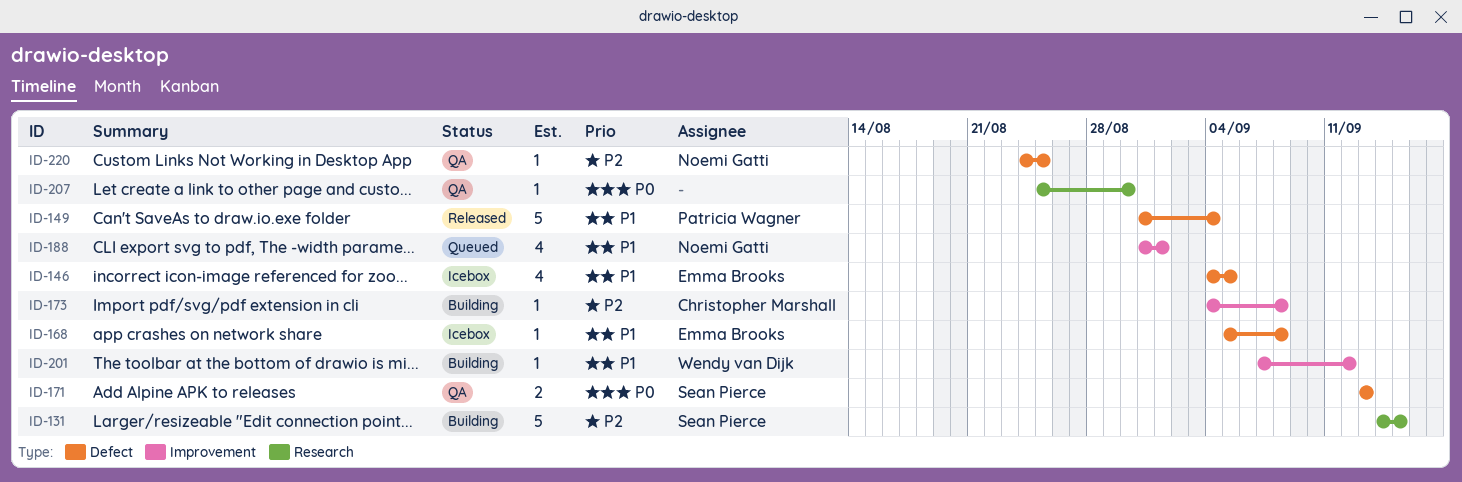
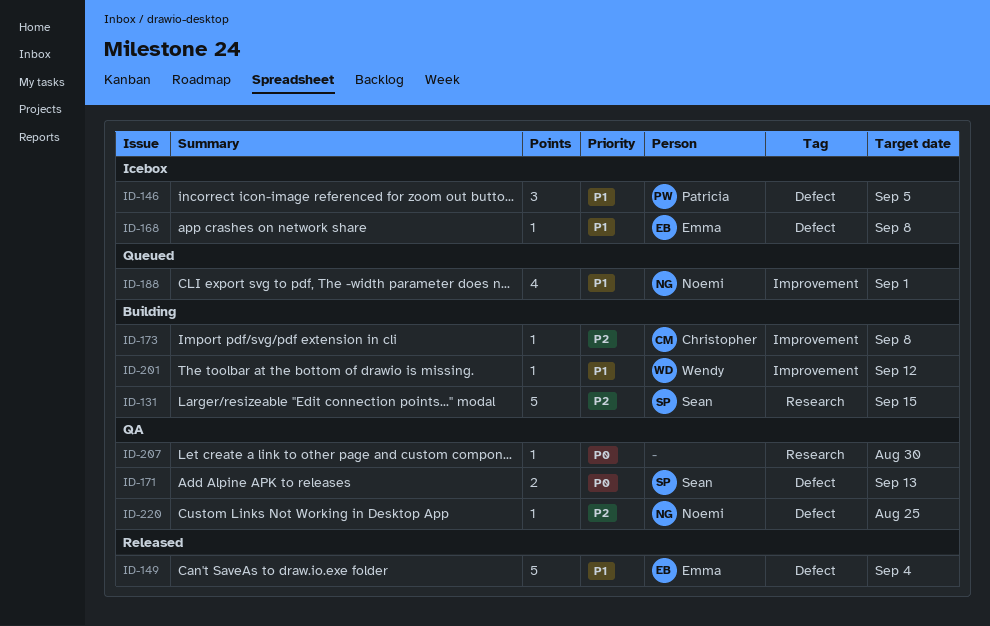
ID-146, owner: Emma Brooks -> Patricia Wagner
ID-146, estimate: 4 -> 3
ID-149, owner: Patricia Wagner -> Emma Brooks

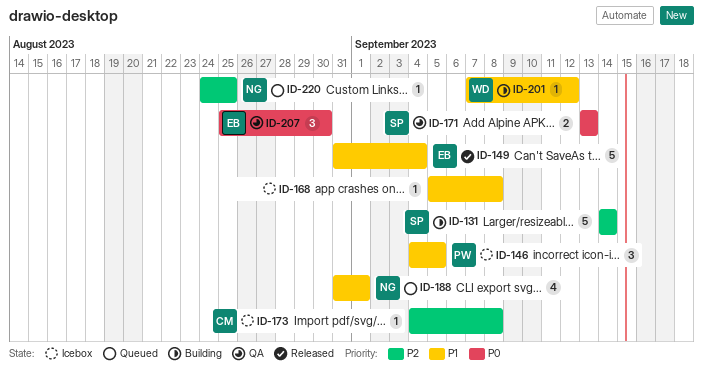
ID-131, due: Sep 15 -> Sep 14
ID-168, owner: Emma -> none
ID-173, status: Building -> Icebox
ID-207, owner: none -> Emma
ID-207, estimate: 1 -> 3
ID-220, status: QA -> Queued

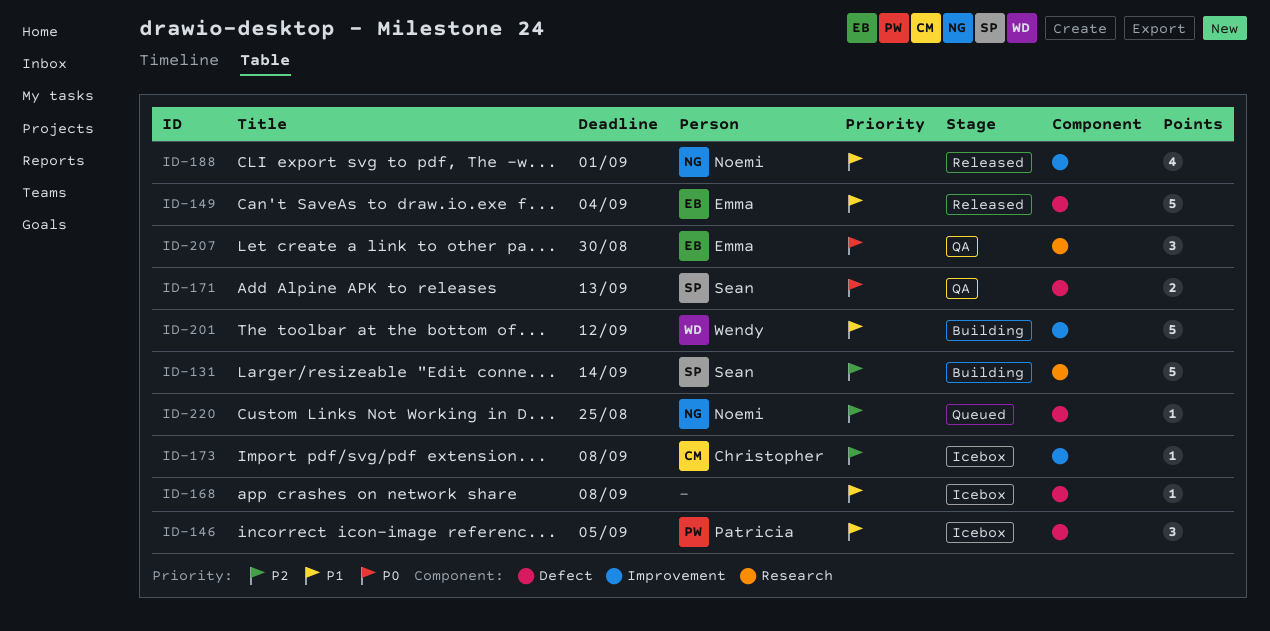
ID-188, status: Queued -> Released
ID-201, estimate: 1 -> 5

